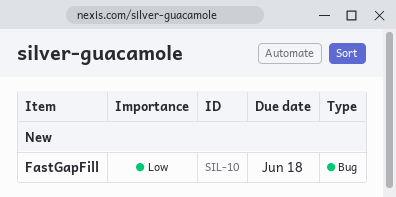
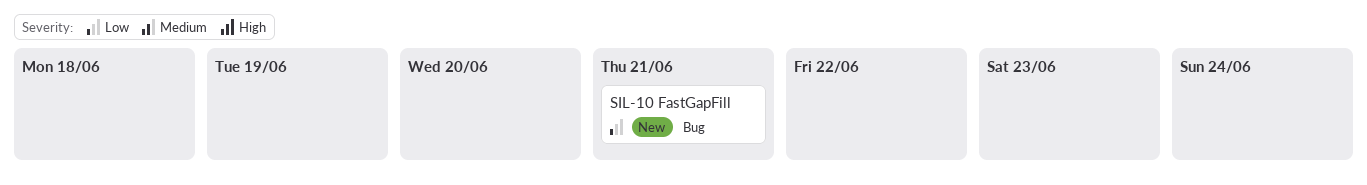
SIL-10, due: Jun 18 -> Jun 21

